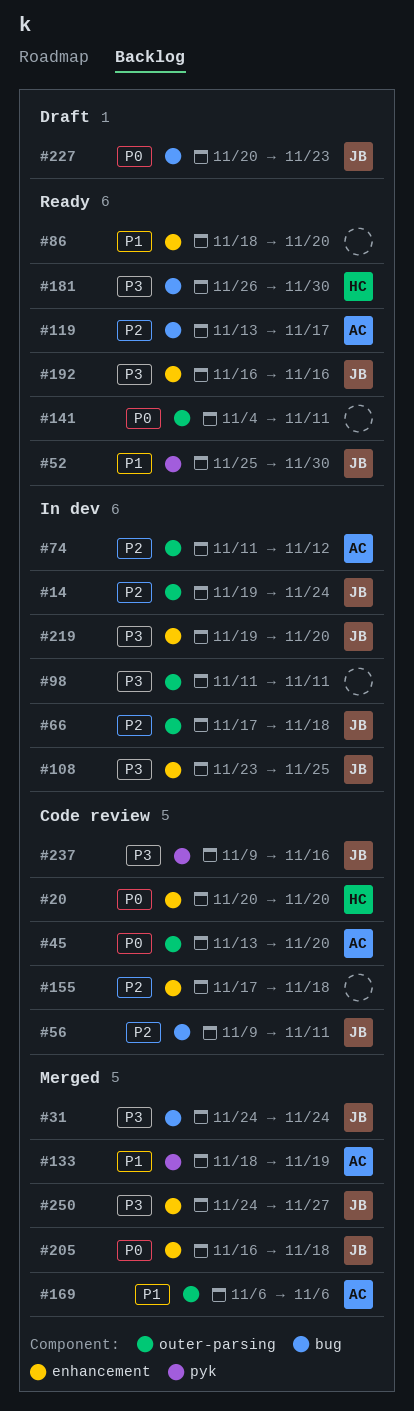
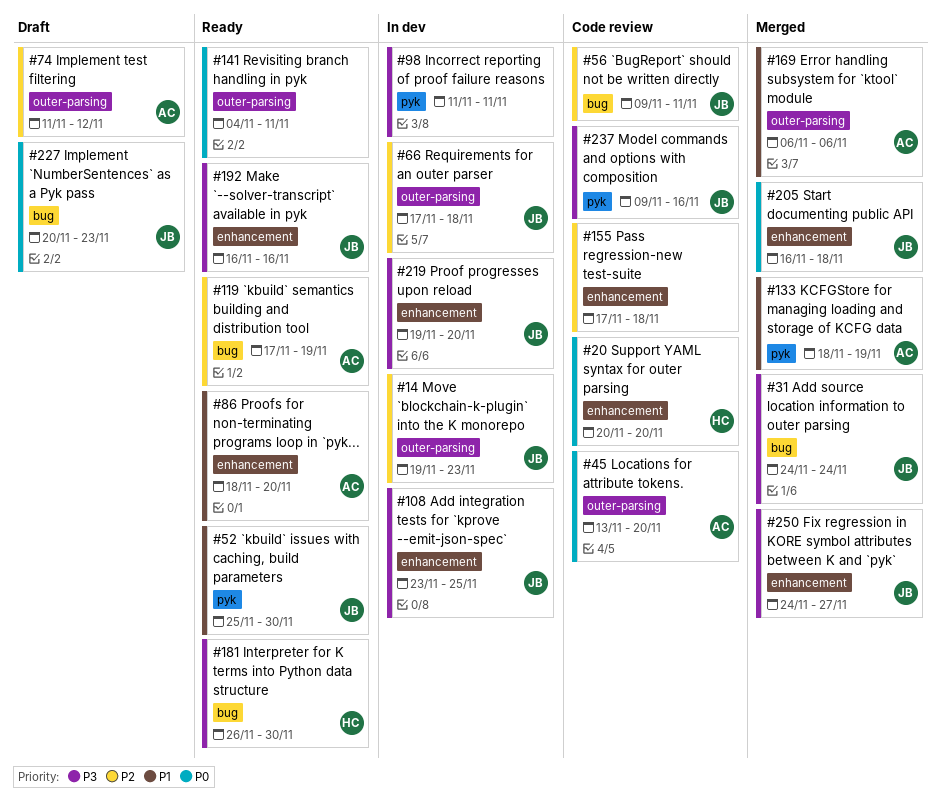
#14, due: Nov 24 -> Nov 23
#74, status: In dev -> Draft
#86, owner: none -> AC
#98, label: outer-parsing -> pyk
#119, start: Nov 13 -> Nov 17
#119, due: Nov 17 -> Nov 19

